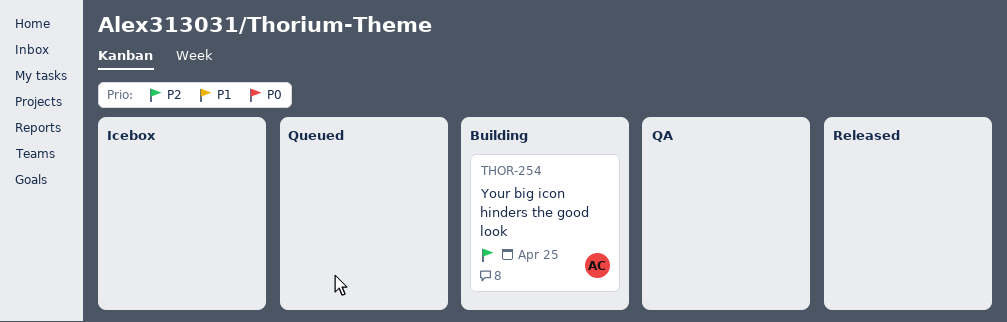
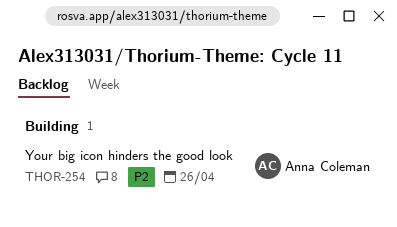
THOR-254, due: Apr 25 -> Apr 26

